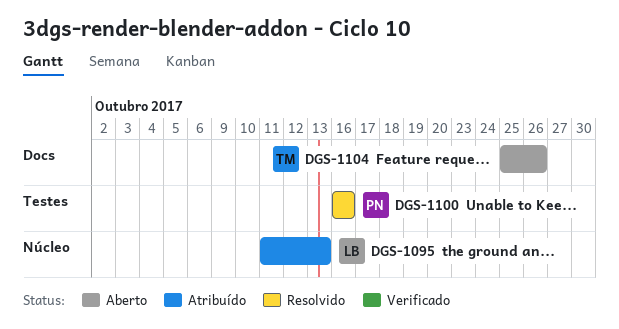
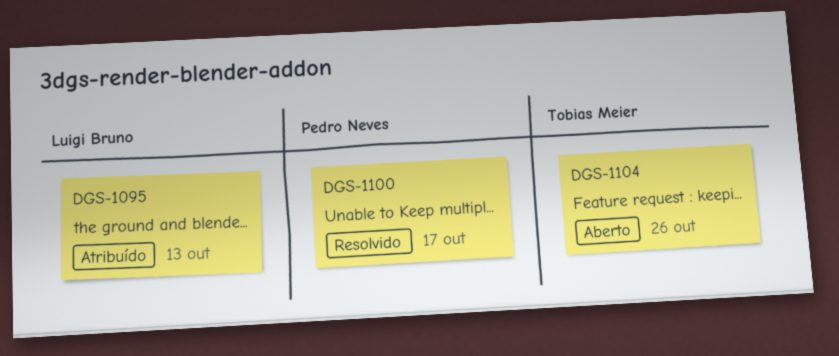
DGS-1100, due: Oct 16 -> Oct 17

